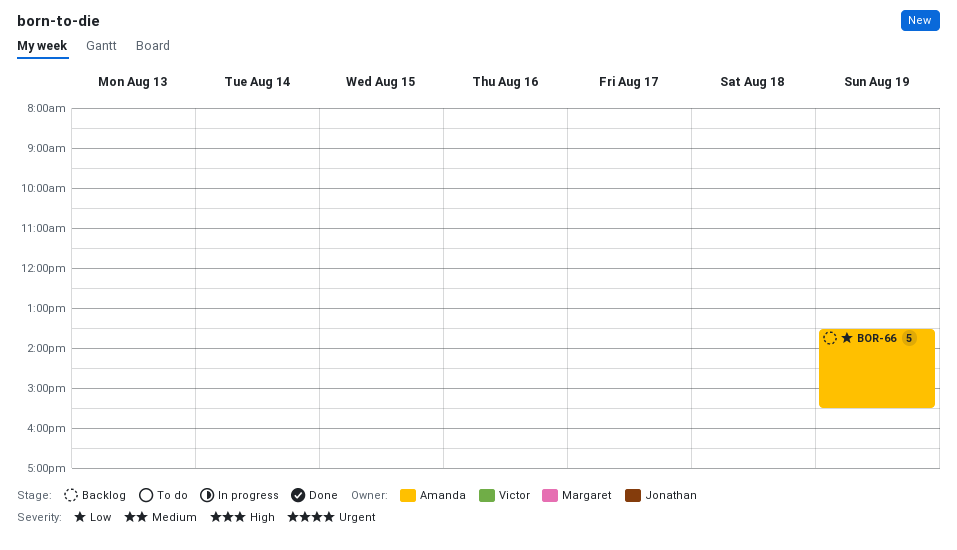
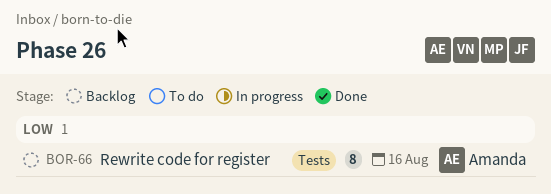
BOR-66, estimate: 5 -> 8
BOR-66, day: Aug 19 -> Aug 16

